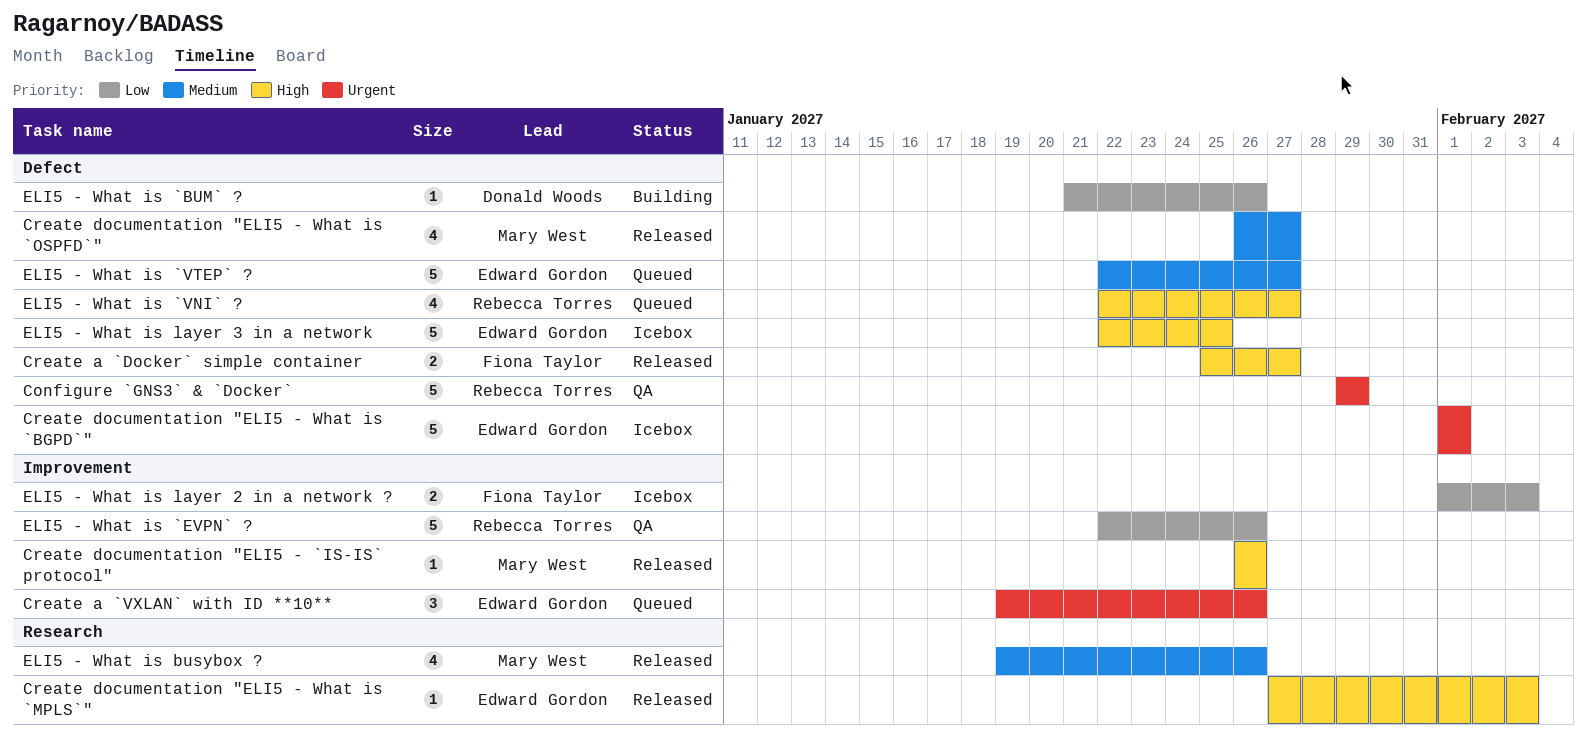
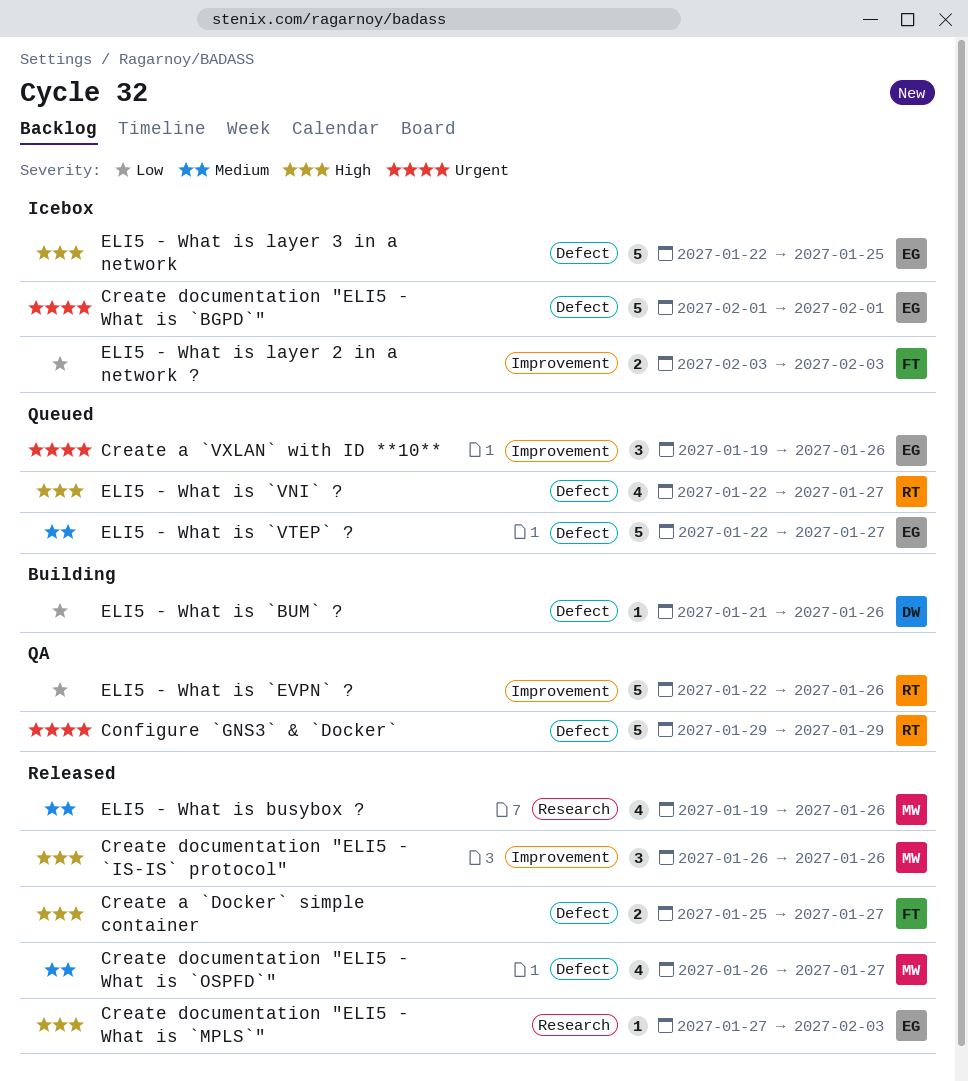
Create documentation "ELI5 - `IS-IS` protocol", estimate: 1 -> 3
ELI5 - What is layer 2 in a network ?, start: Feb 1 -> Feb 3

